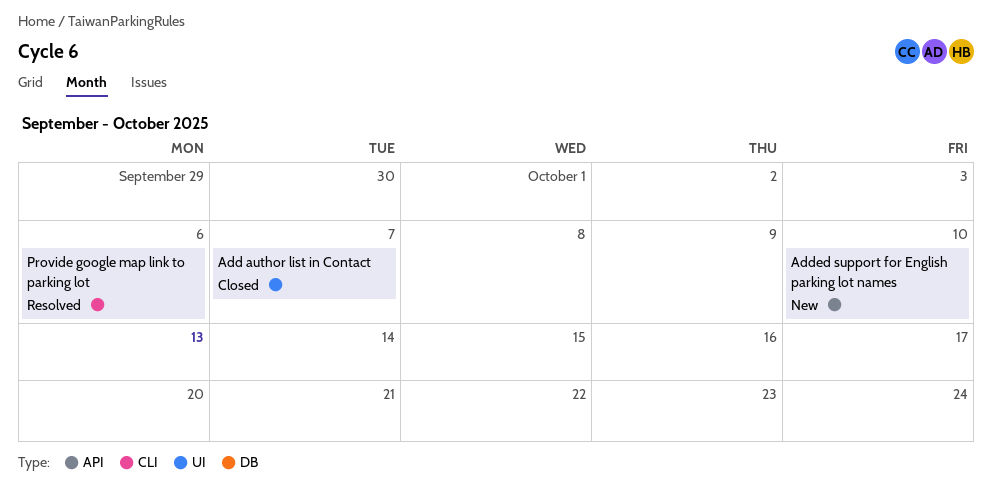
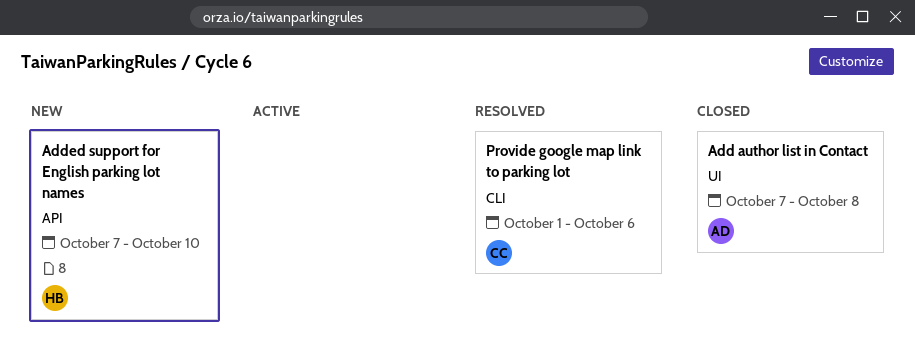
Add author list in Contact, due: Oct 7 -> Oct 8

